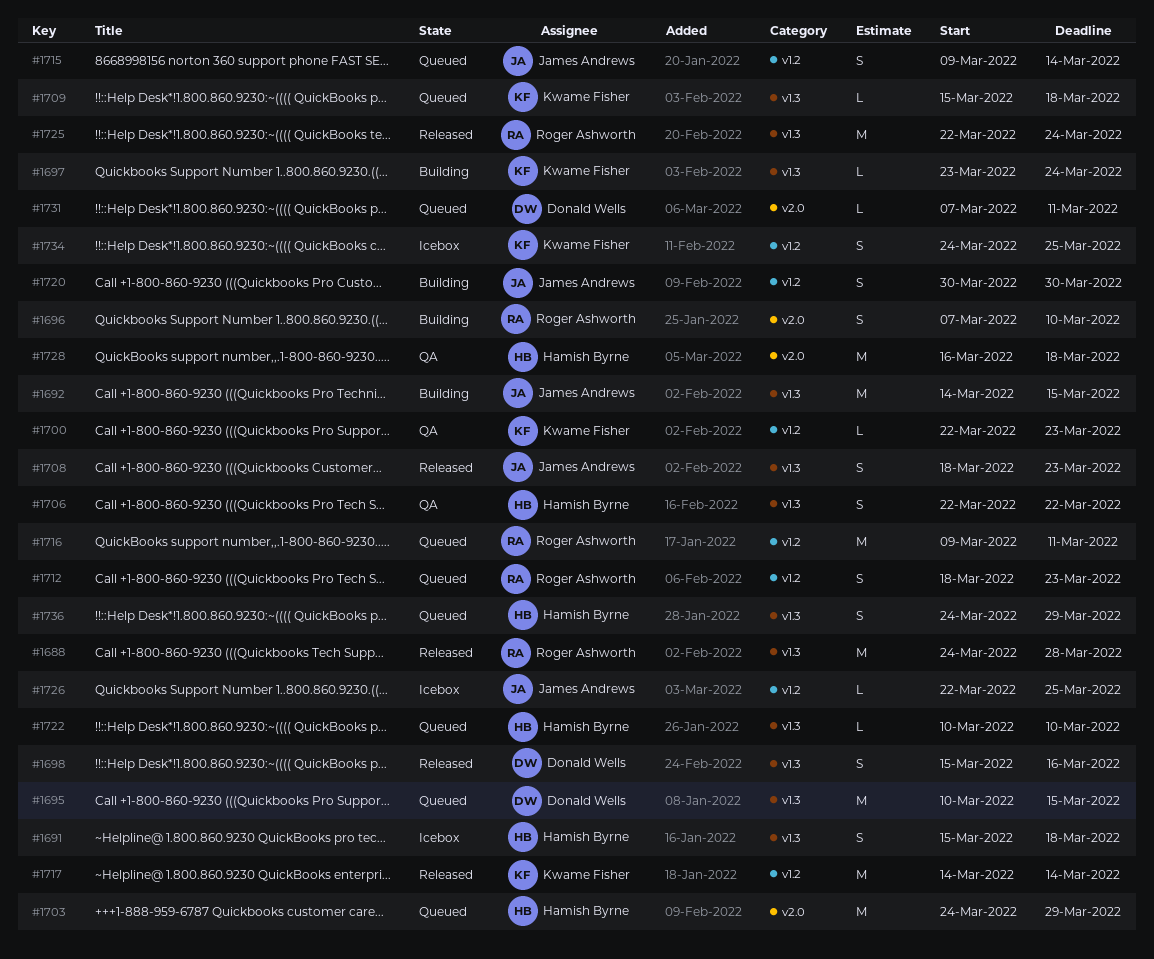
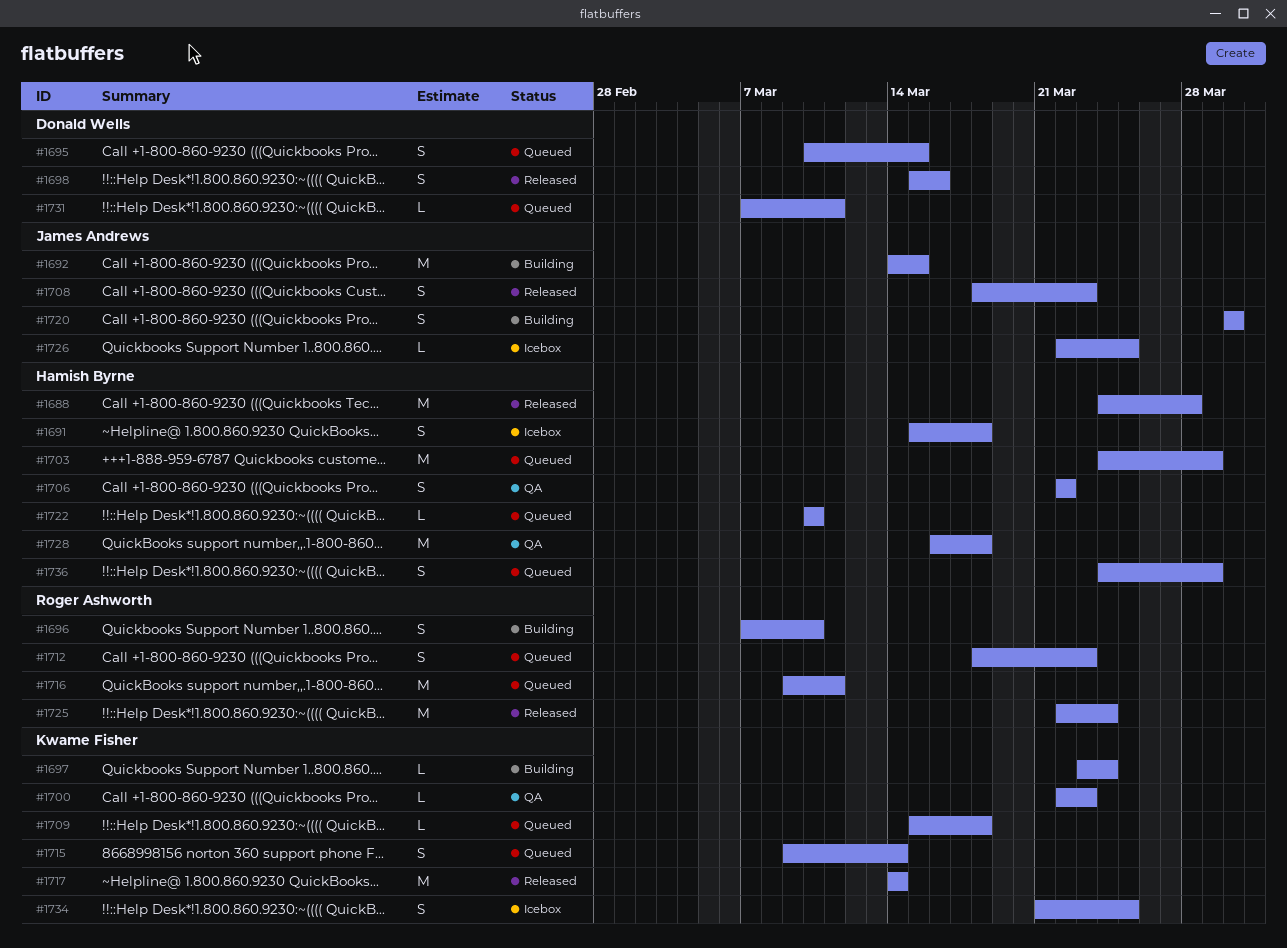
#1688, owner: Roger Ashworth -> Hamish Byrne
#1695, estimate: M -> S
#1715, owner: James Andrews -> Kwame Fisher
#1734, start: Mar 24 -> Mar 21

